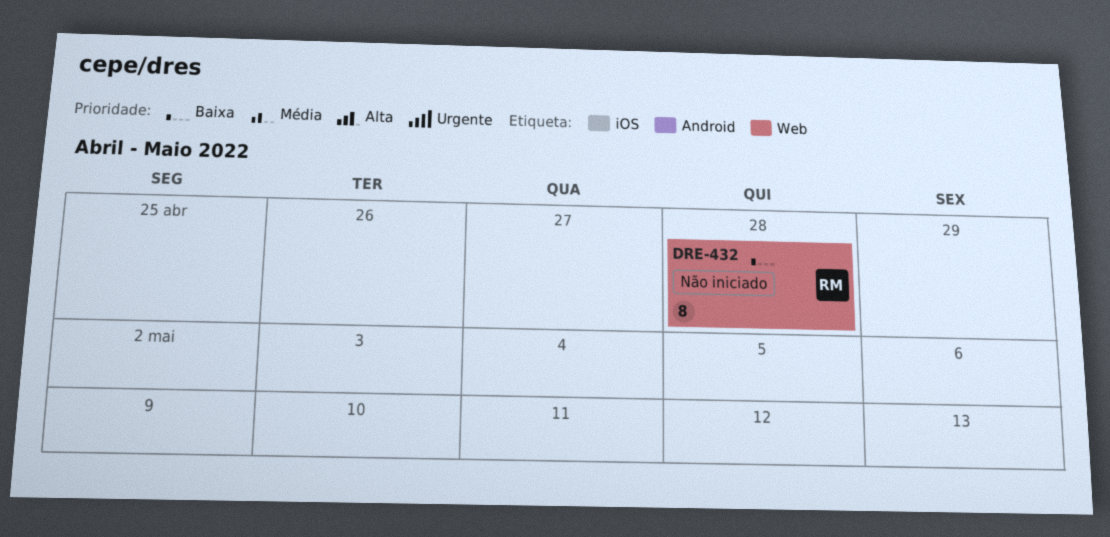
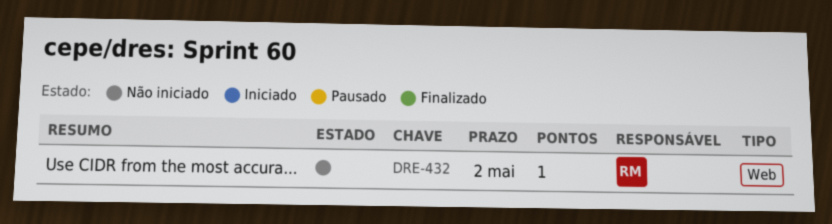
DRE-432, estimate: 8 -> 1
DRE-432, due: Apr 28 -> May 2

